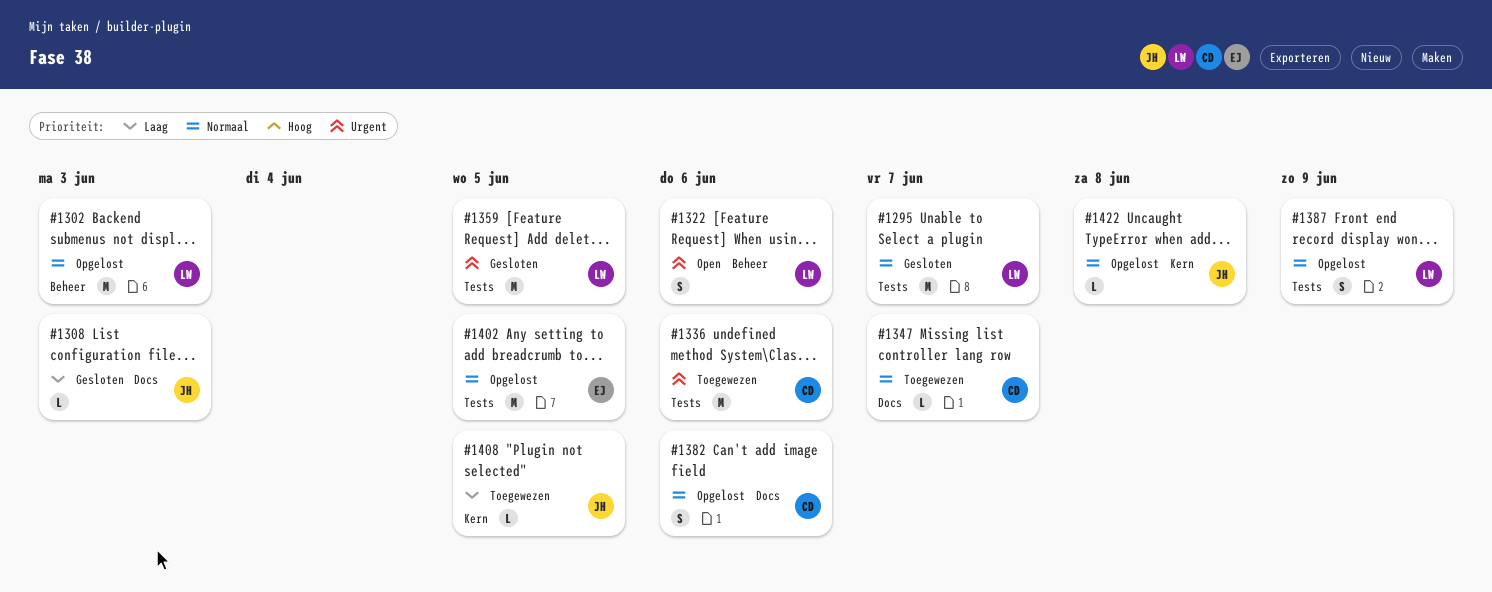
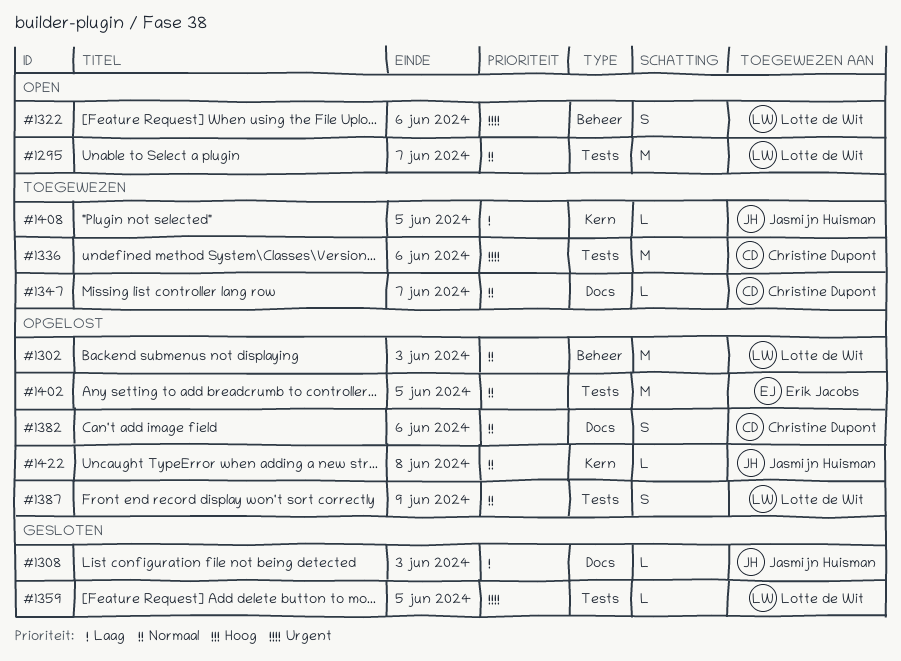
#1295, status: Gesloten -> Open
#1359, estimate: M -> L

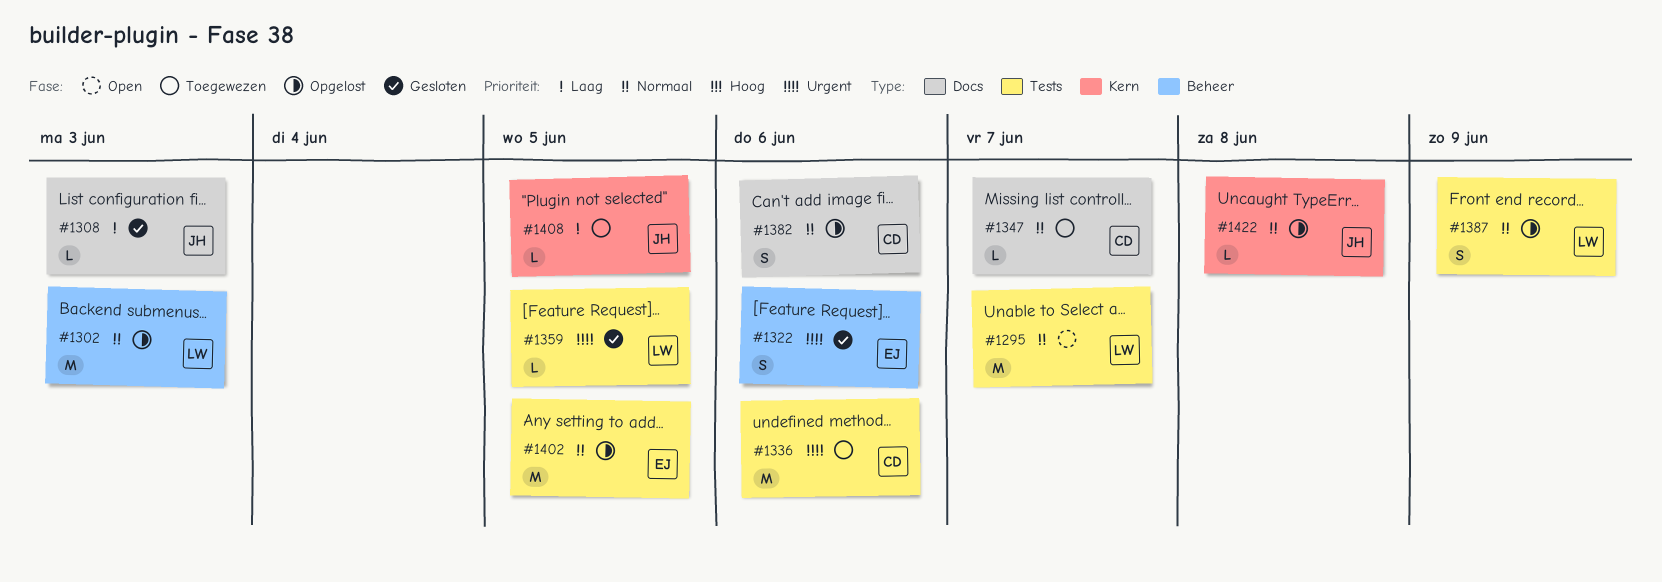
#1322, status: Open -> Gesloten
#1322, owner: Lotte de Wit -> Erik Jacobs

